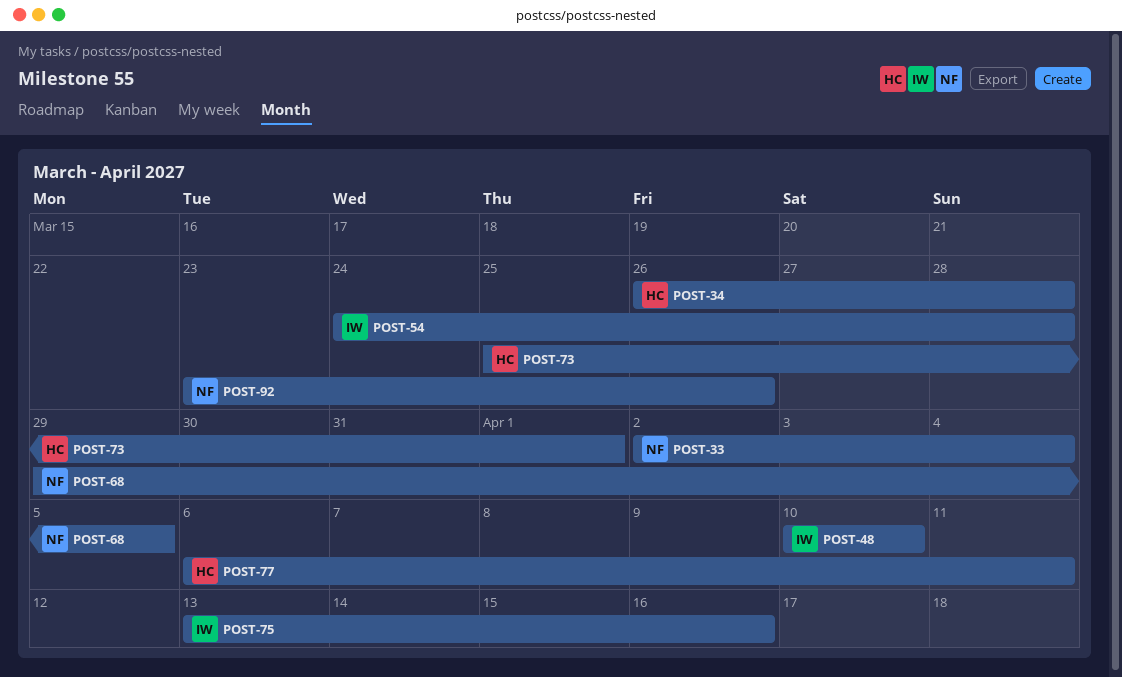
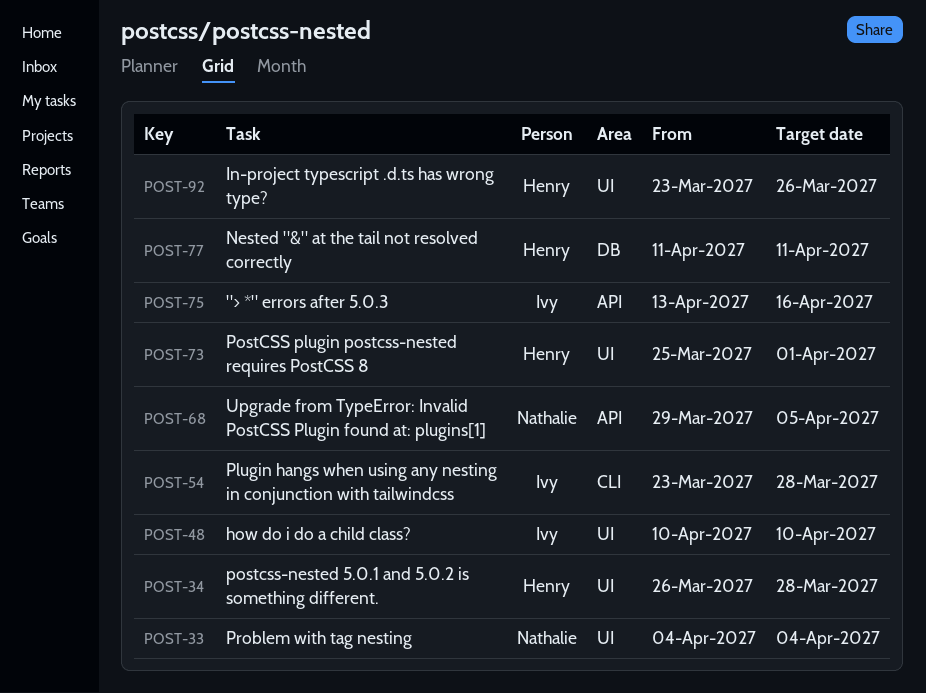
POST-33, start: Apr 2 -> Apr 4
POST-54, start: Mar 24 -> Mar 23
POST-77, start: Apr 6 -> Apr 11
POST-92, owner: Nathalie -> Henry

